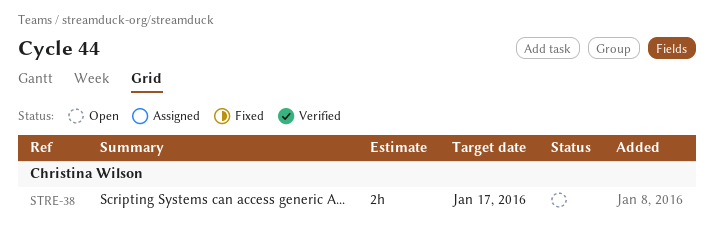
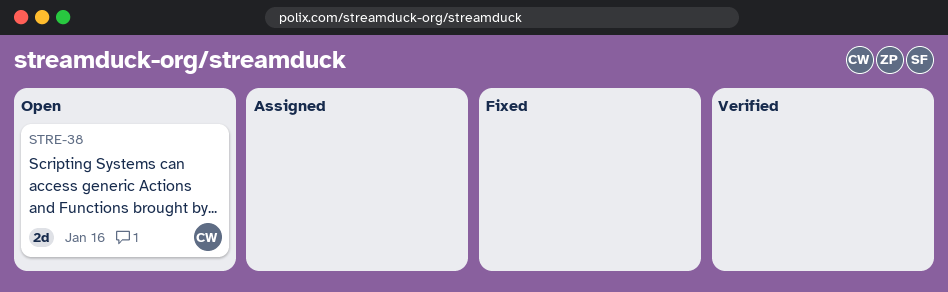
STRE-38, estimate: 2h -> 2d
STRE-38, due: Jan 17 -> Jan 16

